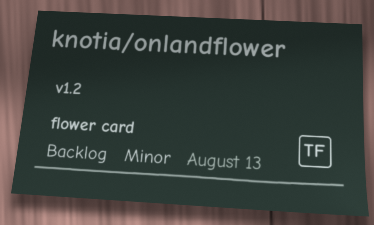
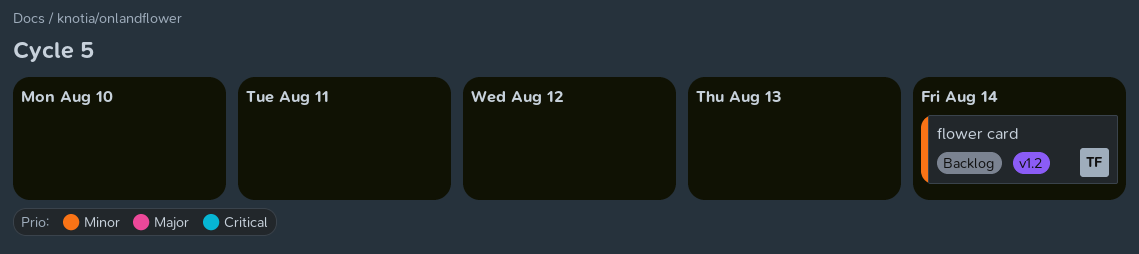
flower card, due: Aug 13 -> Aug 14

